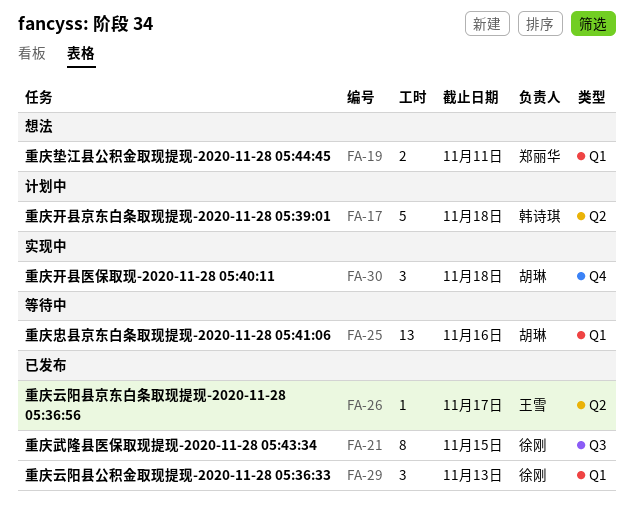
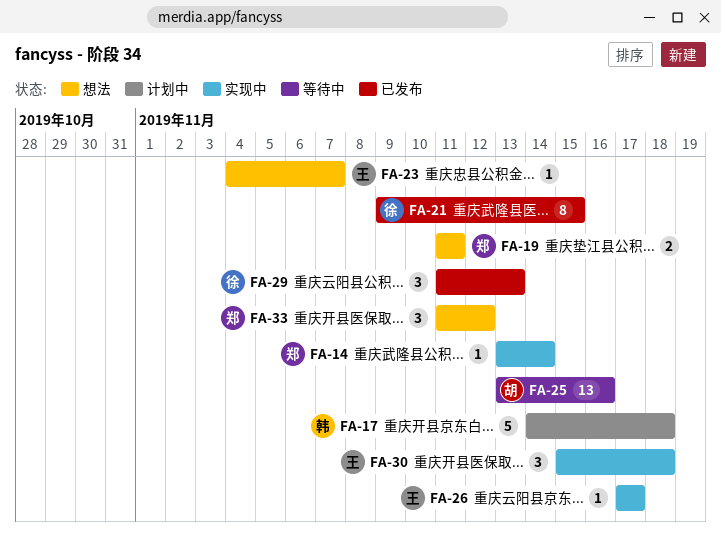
FA-14: none -> present
FA-23: none -> present
FA-26, status: 已发布 -> 实现中
FA-30, owner: 胡琳 -> 王雪
FA-33: none -> present

